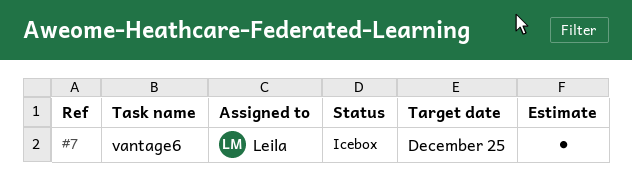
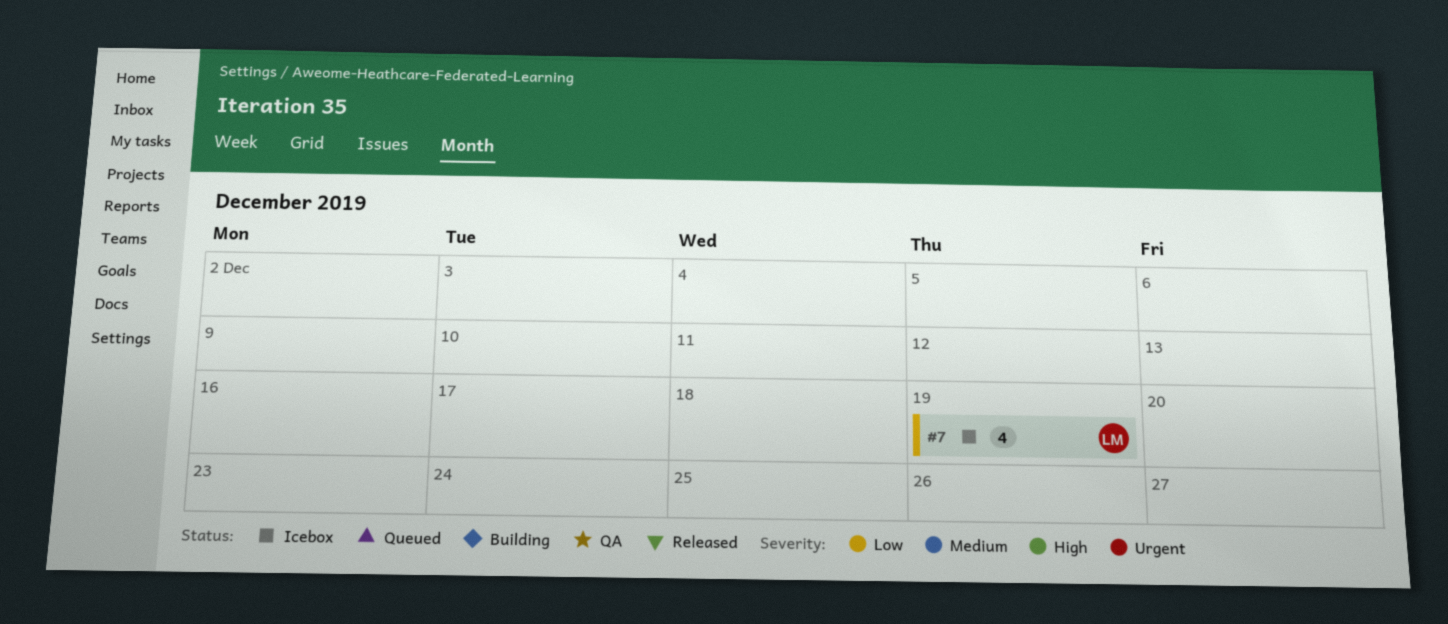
#7, estimate: 1 -> 4
#7, due: Dec 25 -> Dec 19

